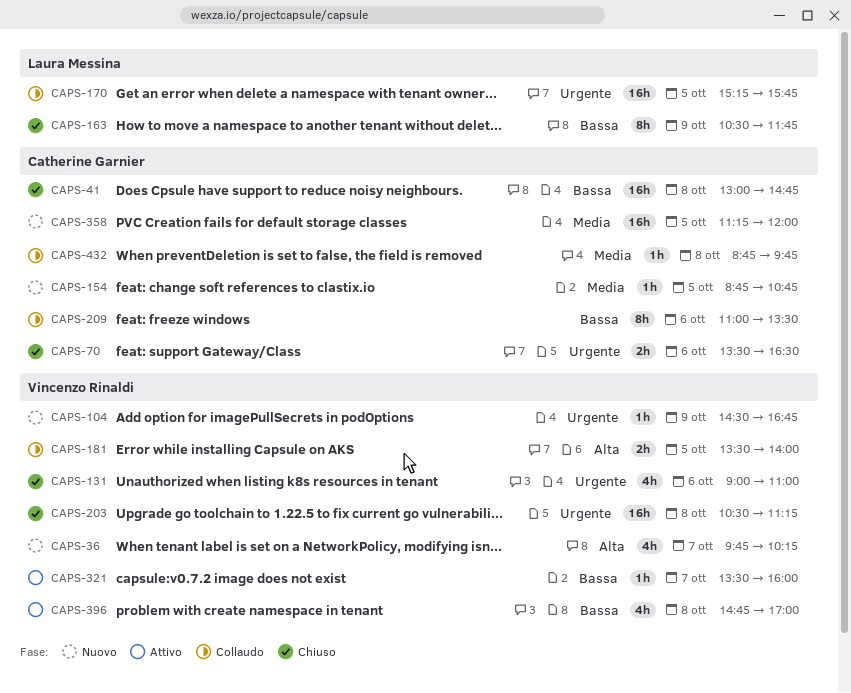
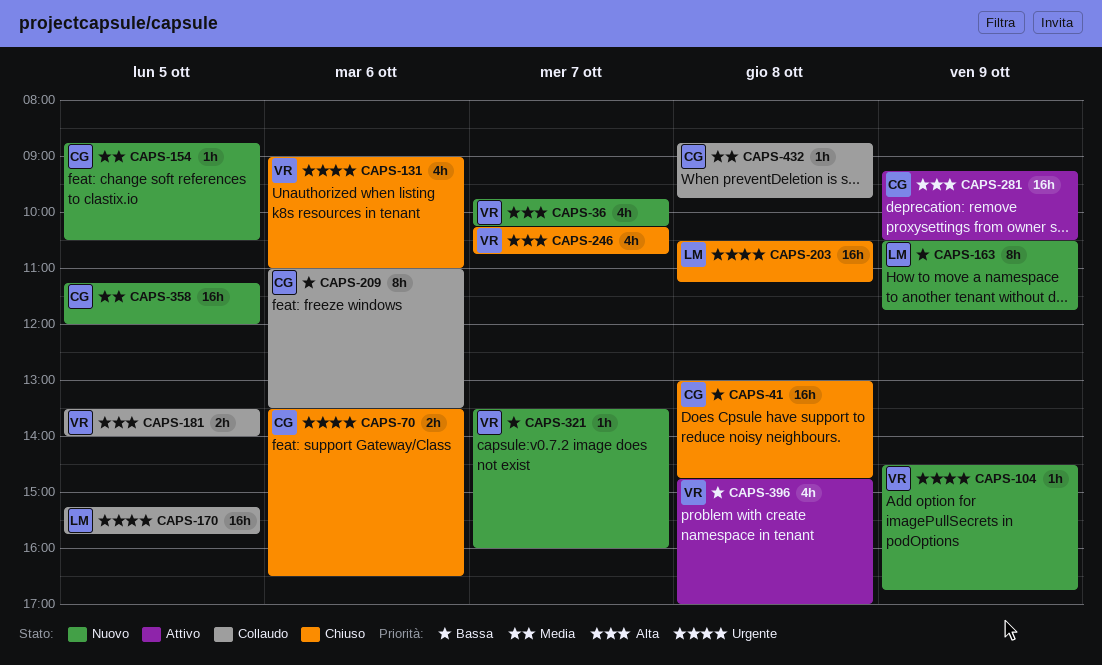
CAPS-154, ends: 10:45 -> 10:30
CAPS-163, status: Chiuso -> Nuovo
CAPS-203, owner: Vincenzo Rinaldi -> Laura Messina
CAPS-246: none -> present
CAPS-281: none -> present
CAPS-321, status: Attivo -> Nuovo

